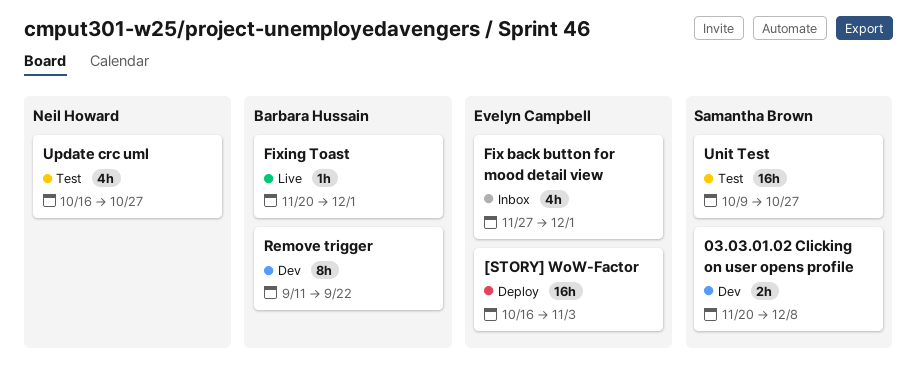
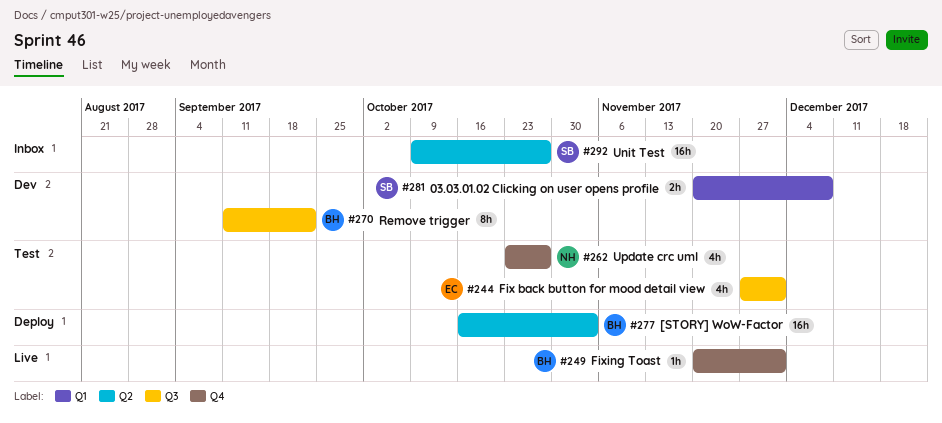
[STORY] WoW-Factor, owner: Evelyn Campbell -> Barbara Hussain
Fix back button for mood detail view, status: Inbox -> Test
Unit Test, status: Test -> Inbox
Update crc uml, start: Oct 16 -> Oct 23

